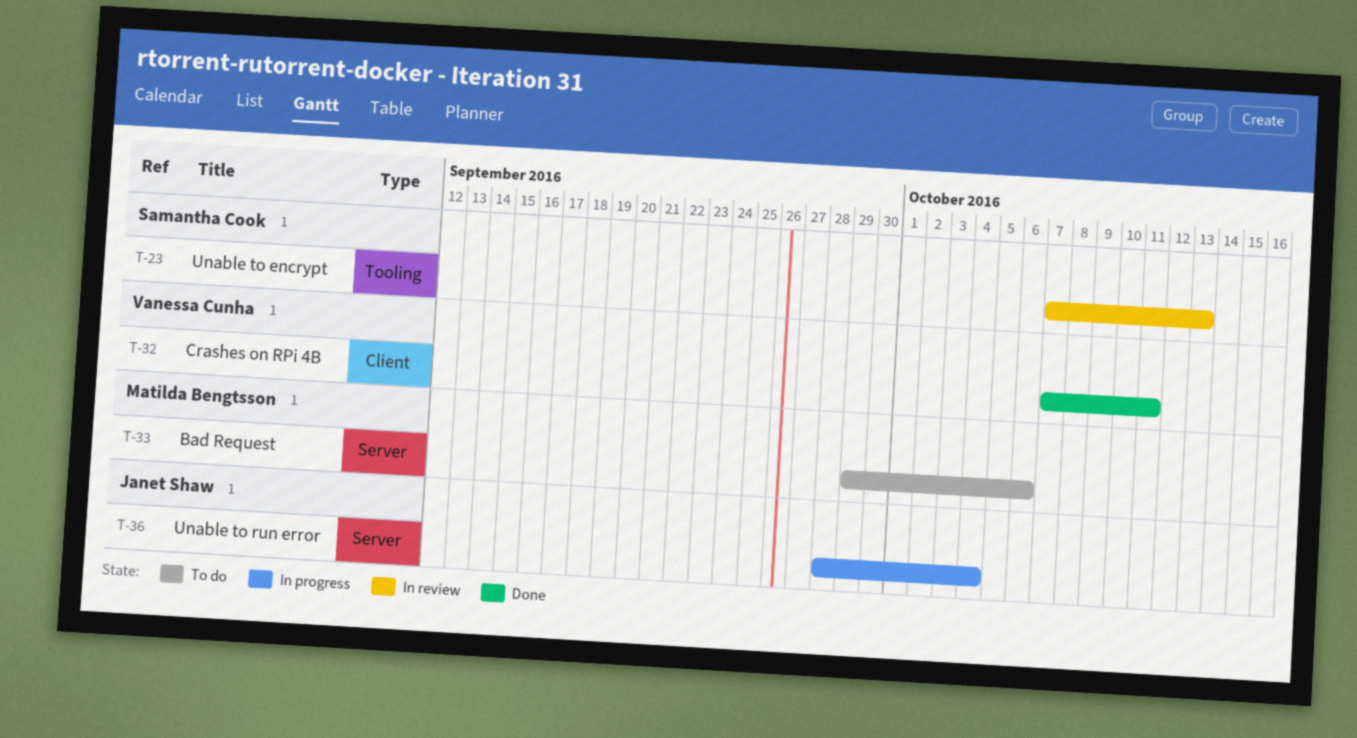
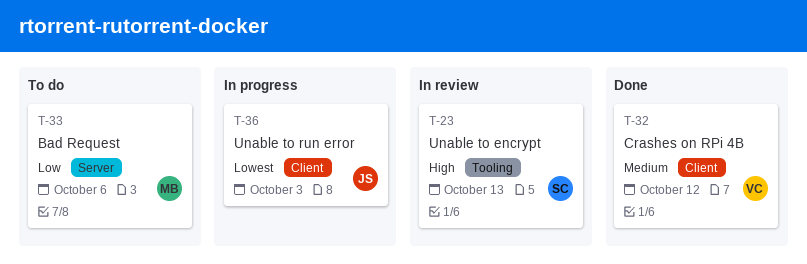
T-32, due: Oct 11 -> Oct 12
T-36, label: Server -> Client
T-36, due: Oct 4 -> Oct 3

